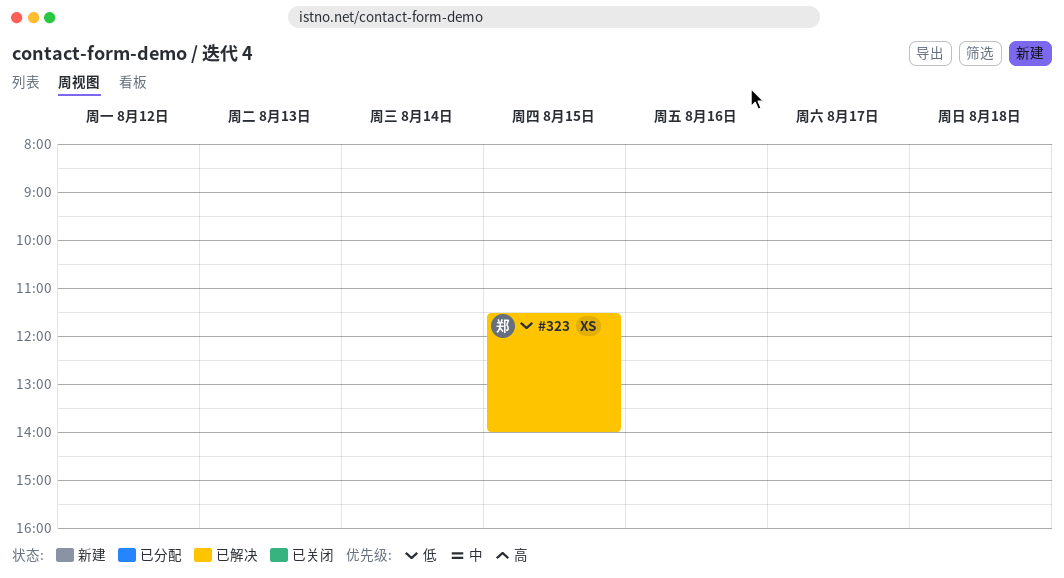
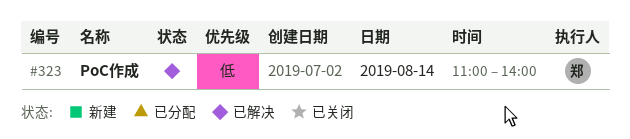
#323, day: Aug 15 -> Aug 14
#323, begins: 11:30 -> 11:00

